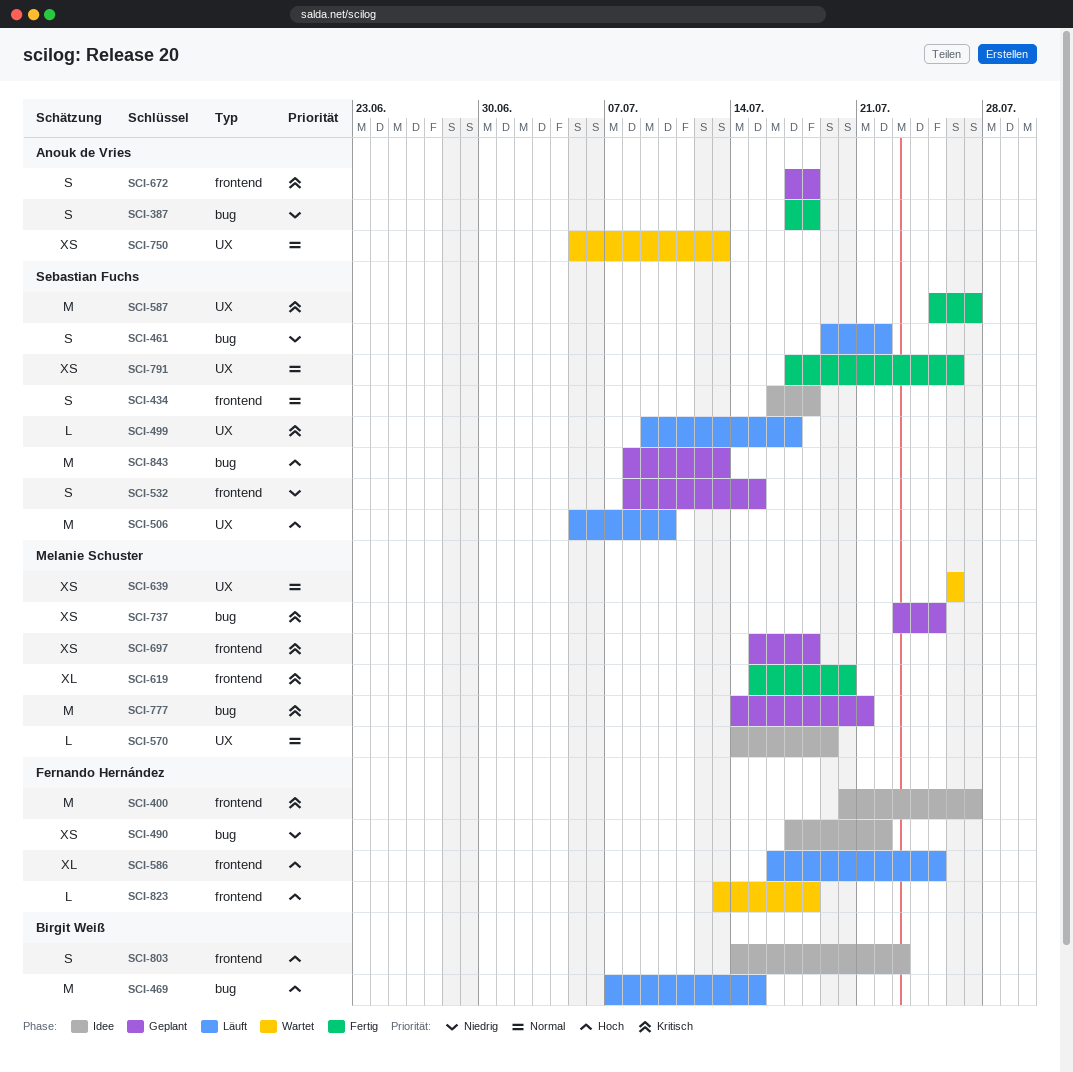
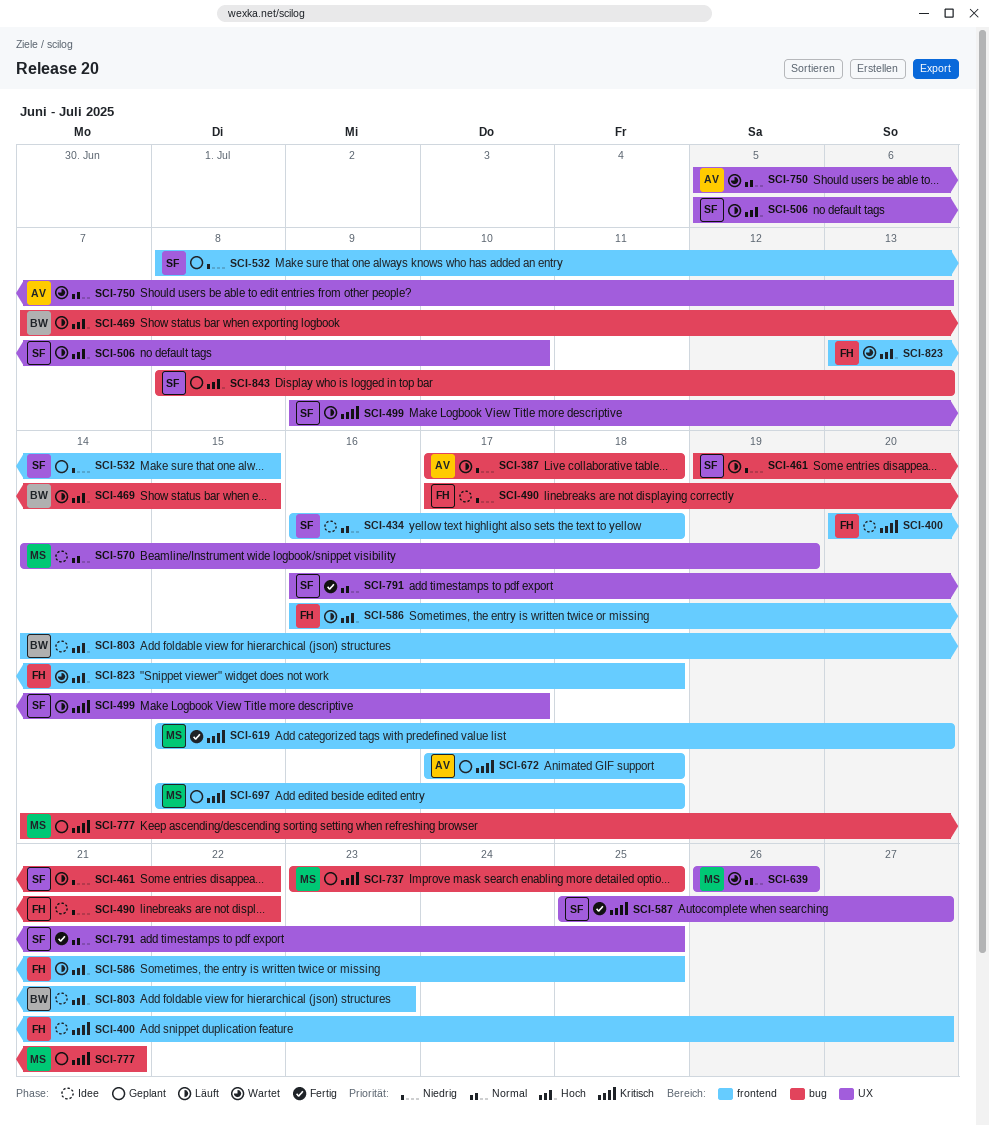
SCI-387, status: Fertig -> Läuft
SCI-791, start: Jul 17 -> Jul 16
SCI-791, due: Jul 26 -> Jul 25

